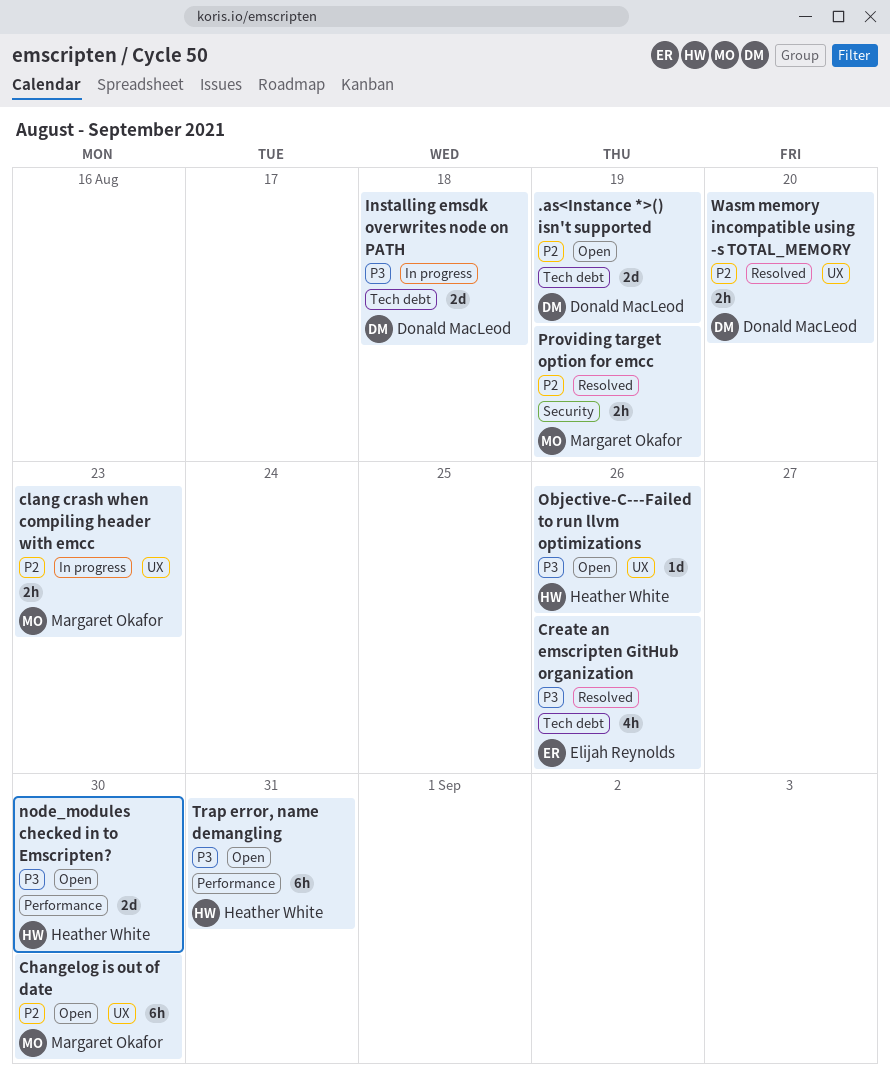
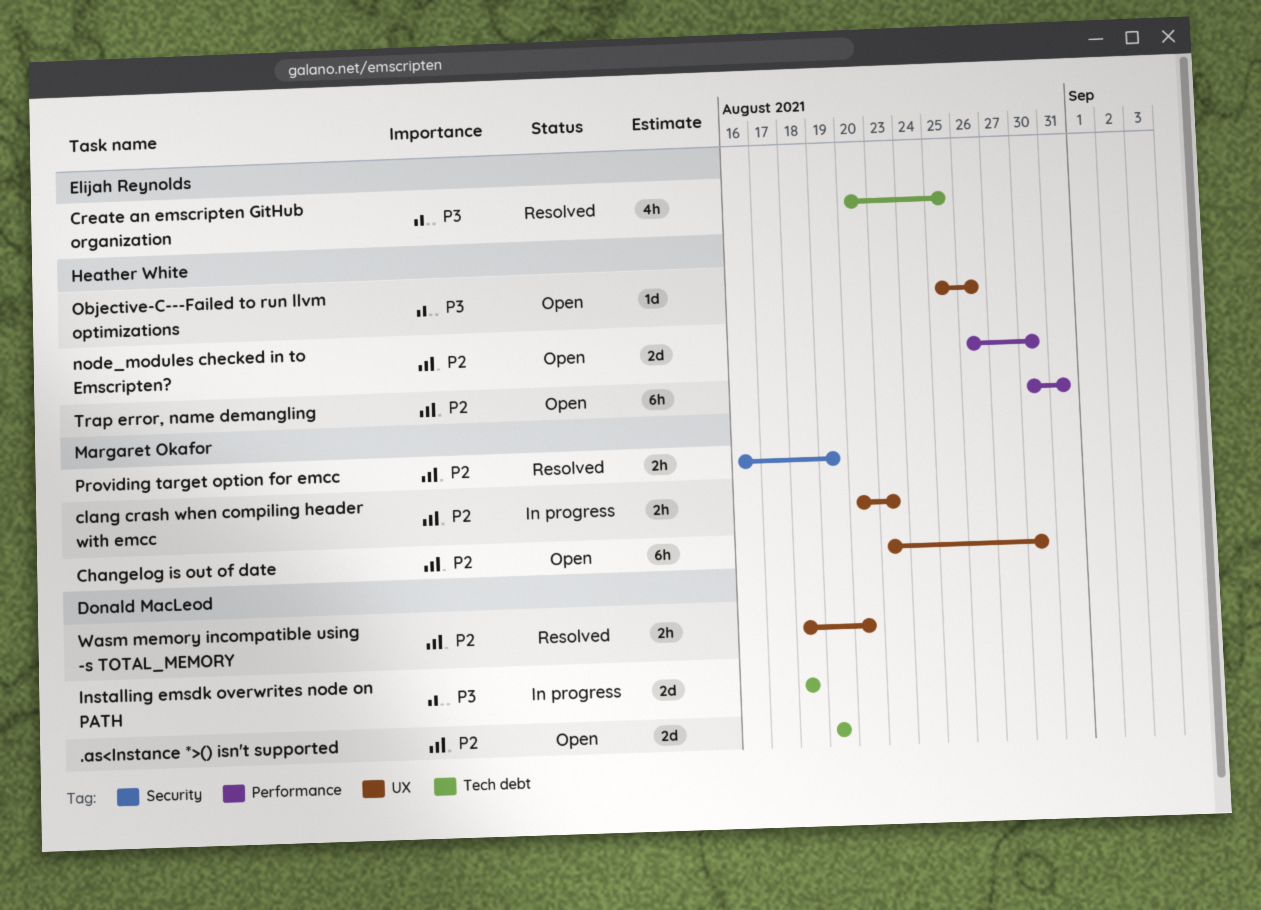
Create an emscripten GitHub organization, due: Aug 26 -> Aug 25
node_modules checked in to Emscripten?, priority: P3 -> P2
Trap error, name demangling, priority: P3 -> P2

